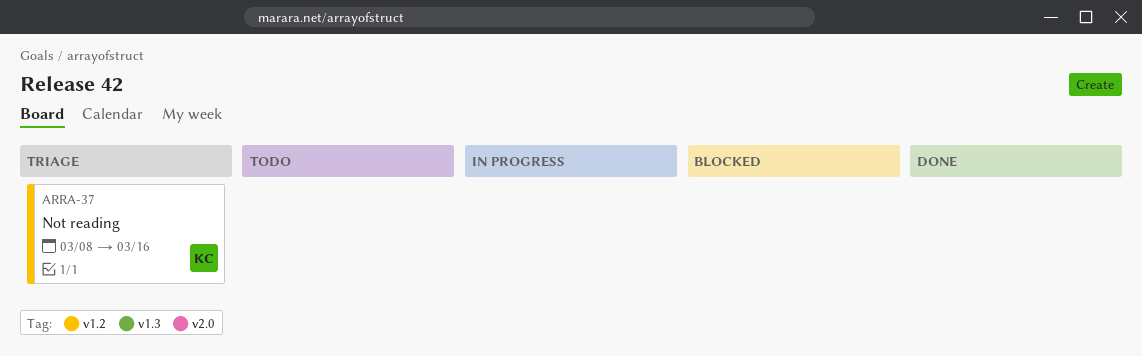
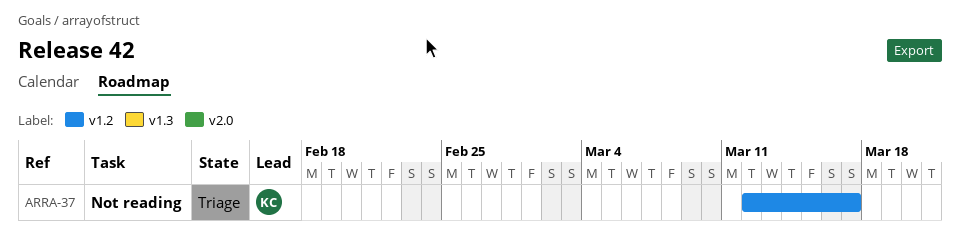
ARRA-37, start: Mar 8 -> Mar 12
ARRA-37, due: Mar 16 -> Mar 17

